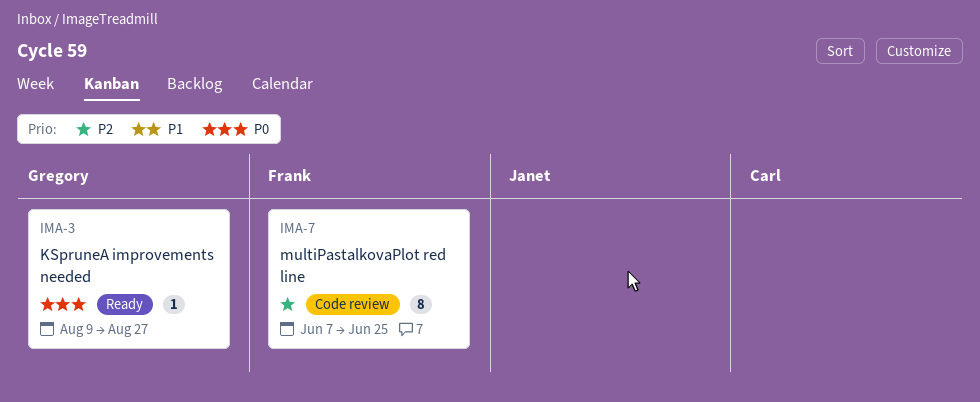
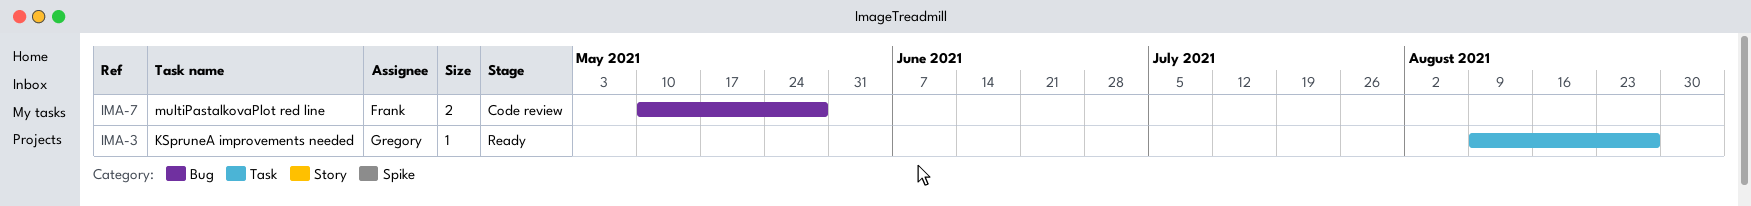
IMA-7, estimate: 8 -> 2
IMA-7, start: Jun 7 -> May 10
IMA-7, due: Jun 25 -> May 28

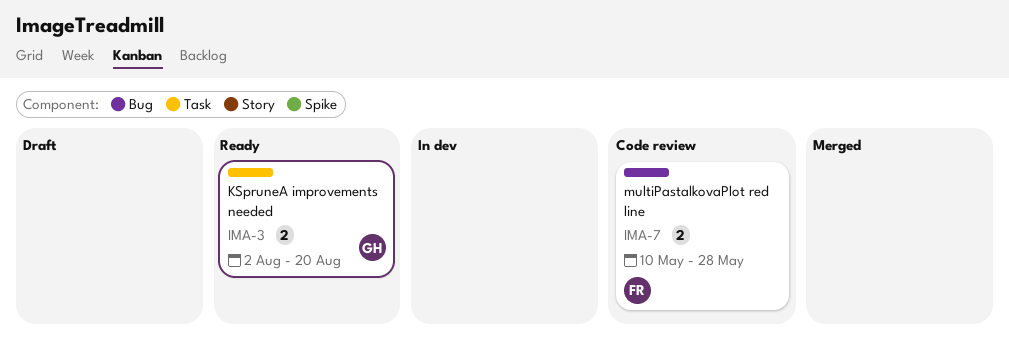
IMA-3, estimate: 1 -> 2
IMA-3, start: Aug 9 -> Aug 2
IMA-3, due: Aug 27 -> Aug 20

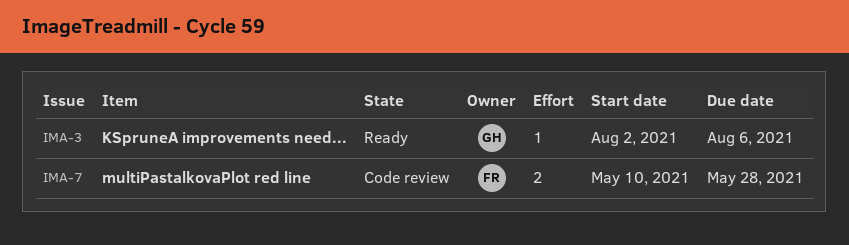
IMA-3, estimate: 2 -> 1
IMA-3, due: Aug 20 -> Aug 6

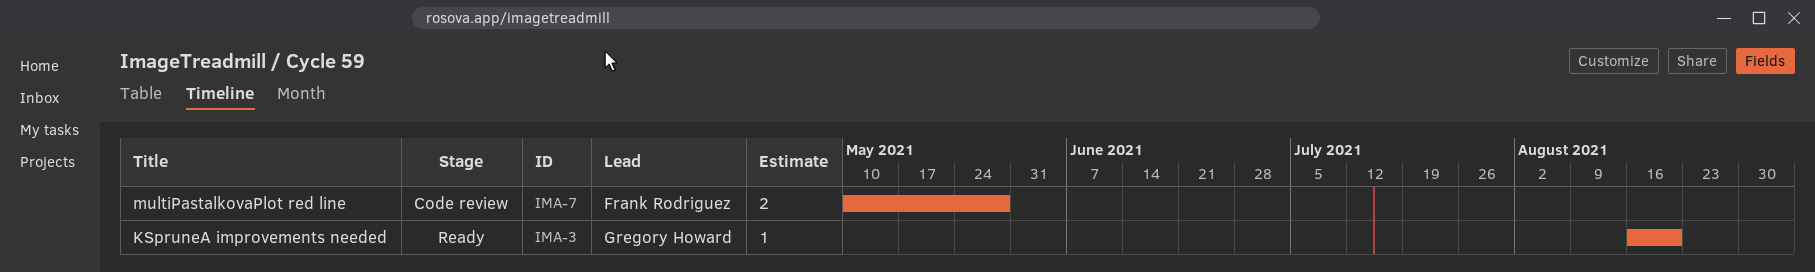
IMA-3, start: Aug 2 -> Aug 16
IMA-3, due: Aug 6 -> Aug 20

